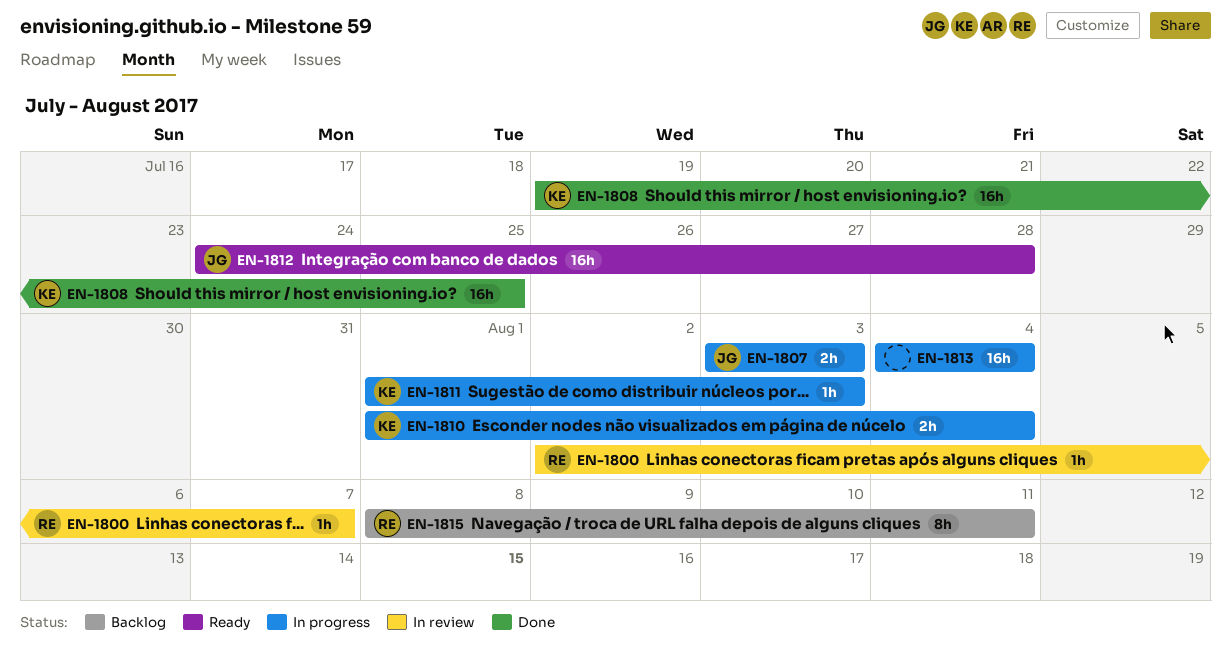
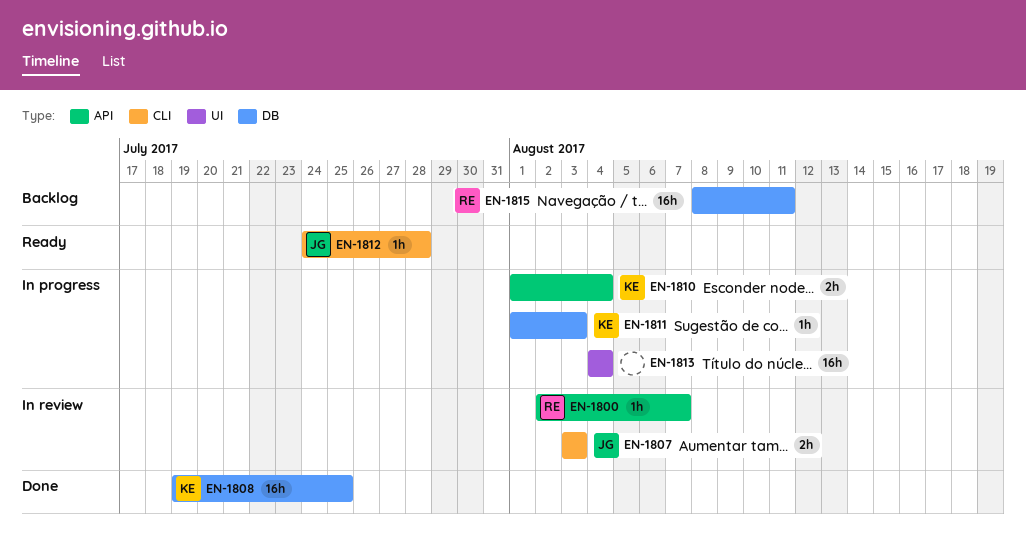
EN-1807, status: In progress -> In review
EN-1812, estimate: 16h -> 1h
EN-1815, estimate: 8h -> 16h

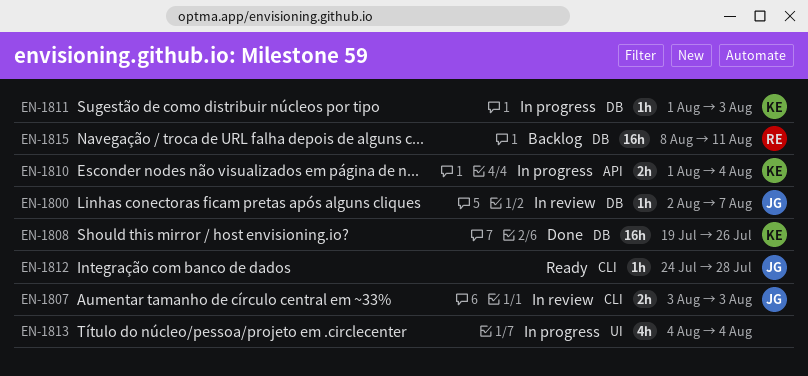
EN-1800, owner: RE -> JG
EN-1800, label: API -> DB
EN-1808, due: Jul 25 -> Jul 26
EN-1813, estimate: 16h -> 4h

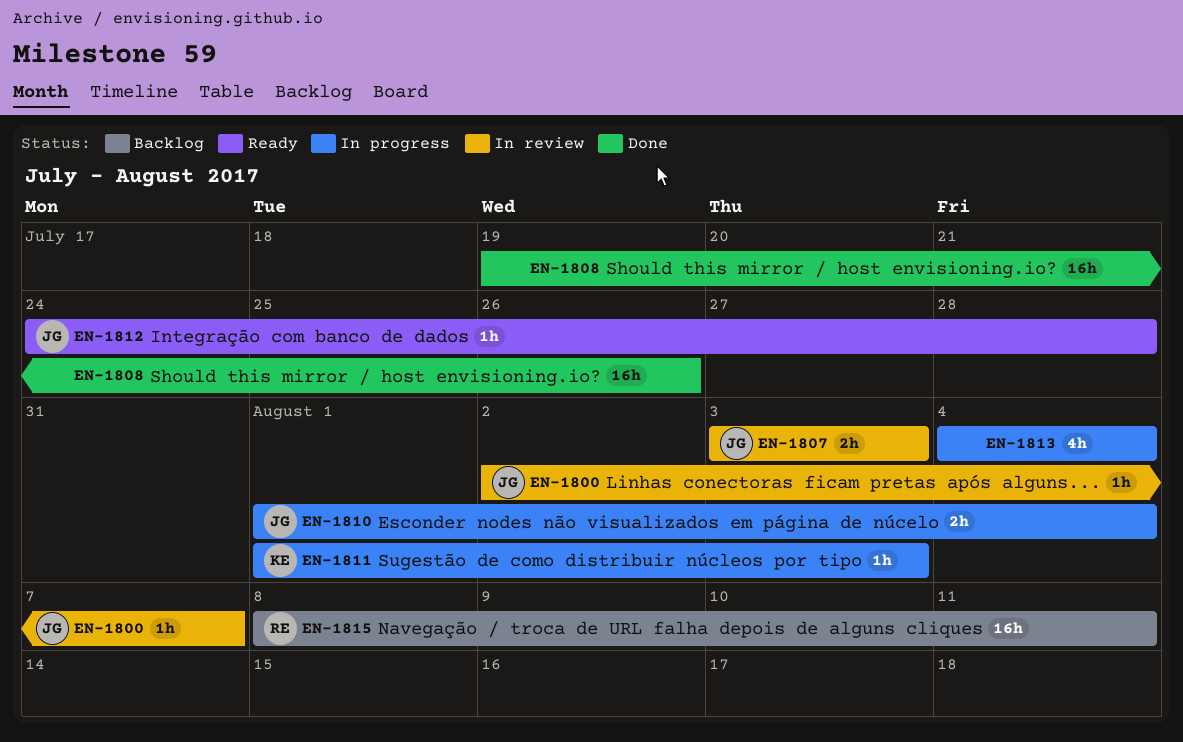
EN-1808, owner: KE -> none
EN-1810, owner: KE -> JG

